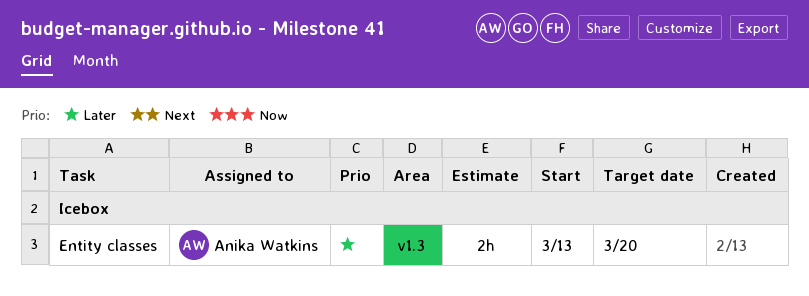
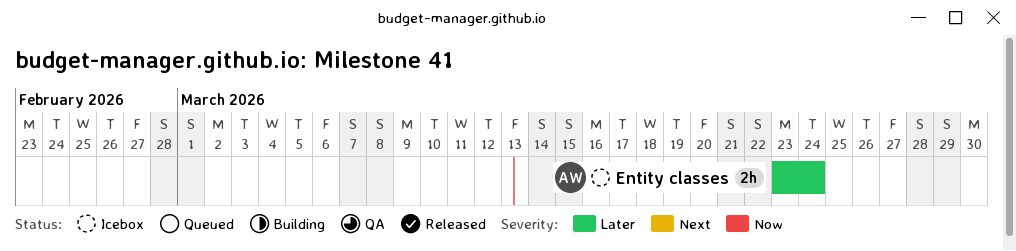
Entity classes, start: Mar 13 -> Mar 23
Entity classes, due: Mar 20 -> Mar 24

